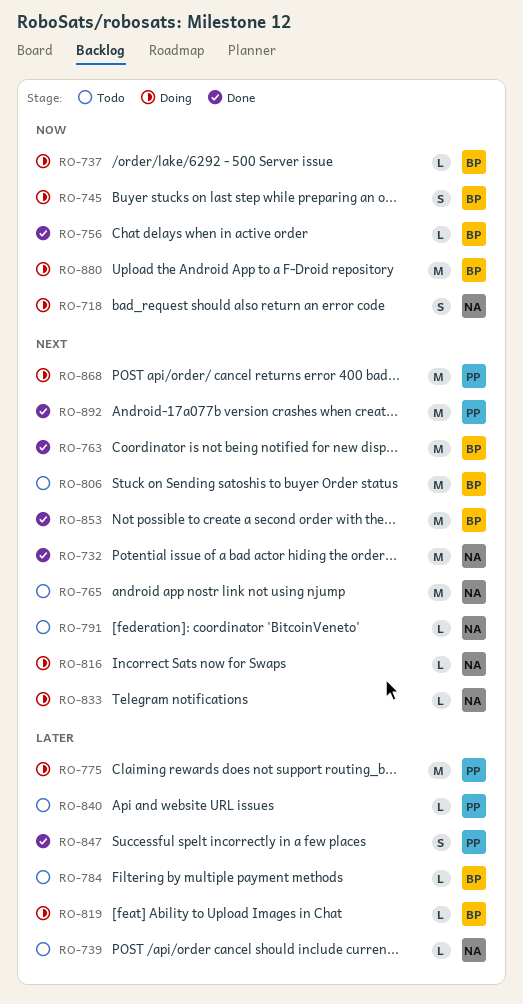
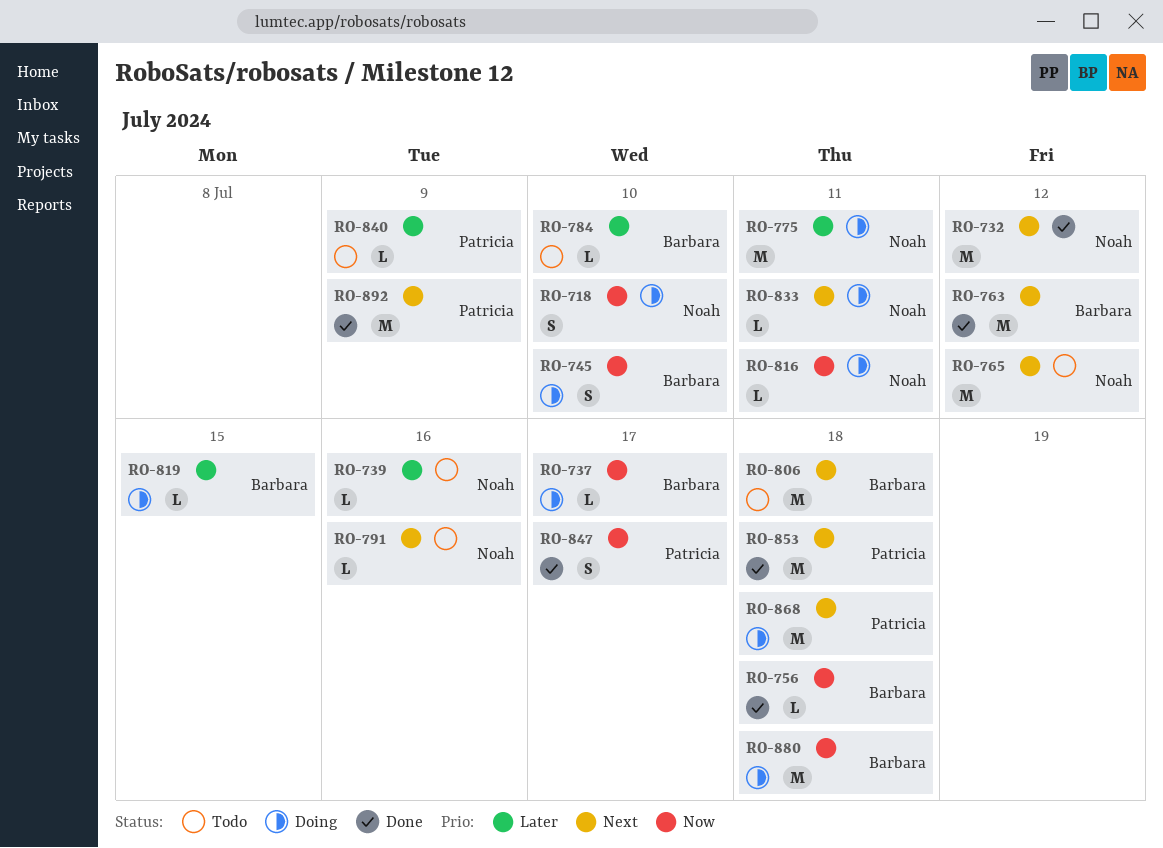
RO-775, owner: Patricia -> Noah
RO-816, priority: Next -> Now
RO-847, priority: Later -> Now
RO-853, owner: Barbara -> Patricia

